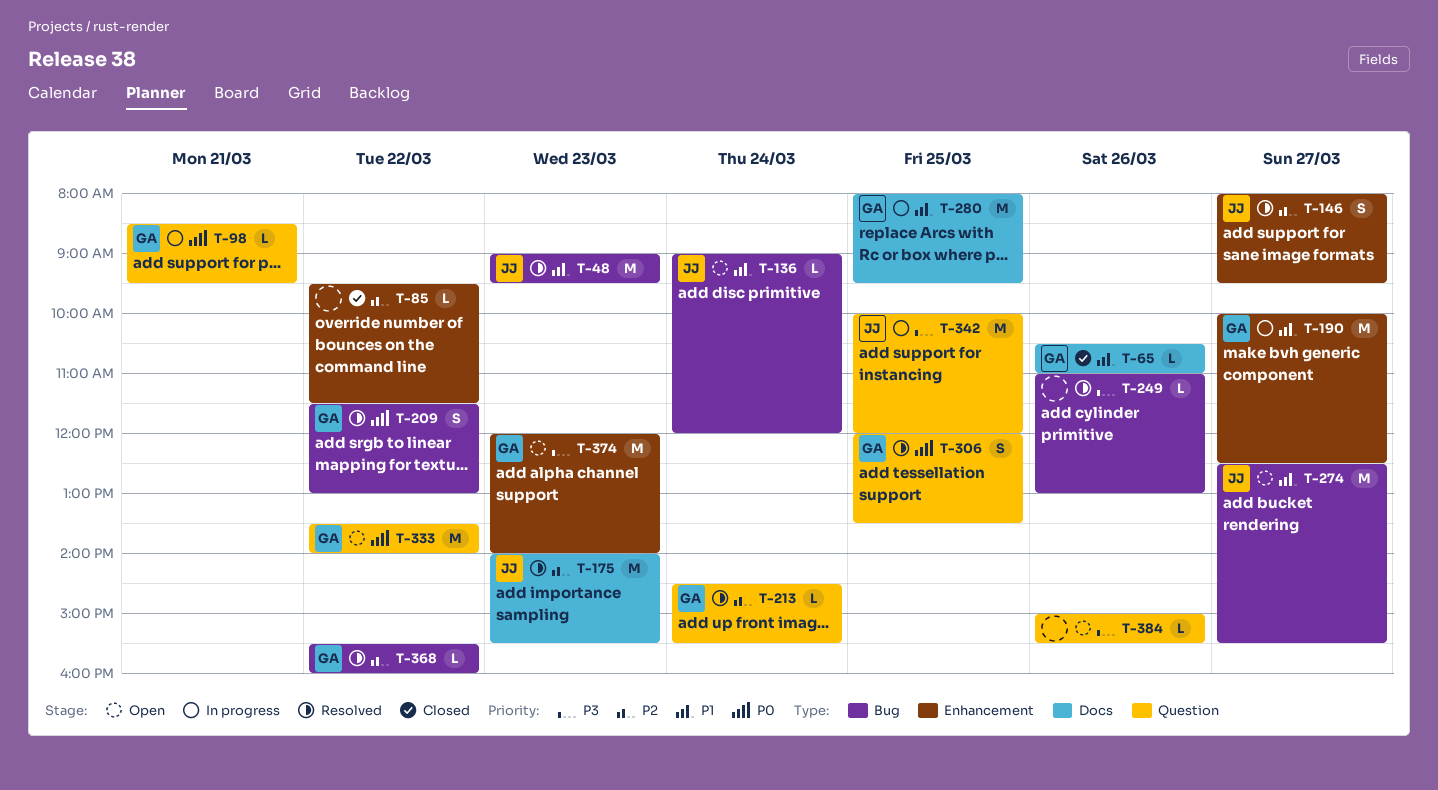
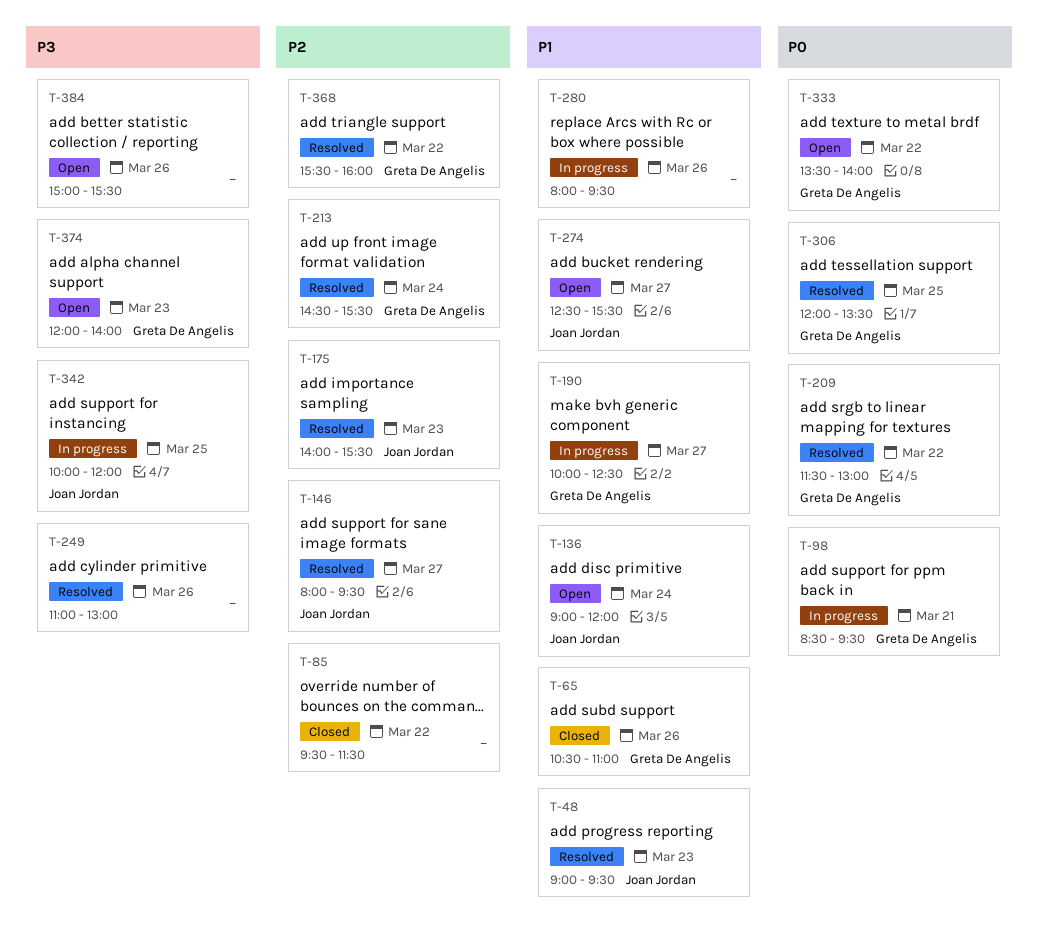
T-280, owner: Greta De Angelis -> none
T-280, day: Mar 25 -> Mar 26

